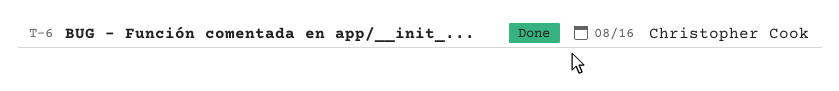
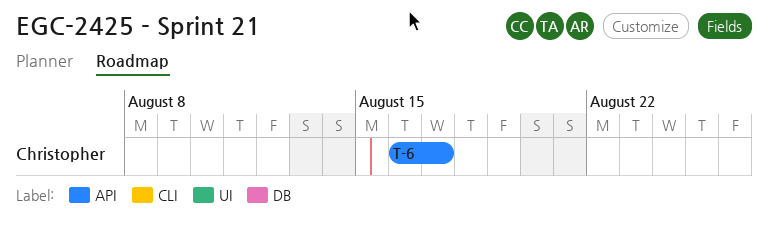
T-6, due: Aug 16 -> Aug 17

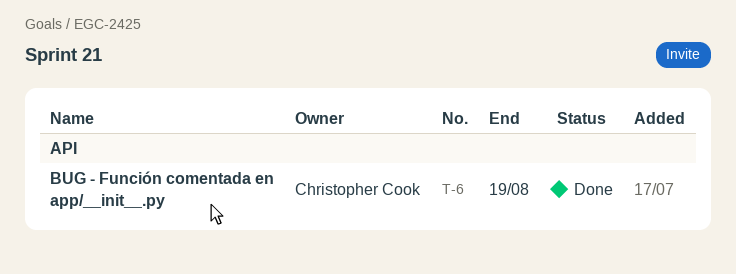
T-6, due: Aug 17 -> Aug 19

